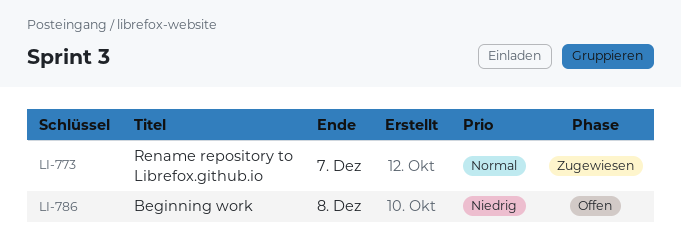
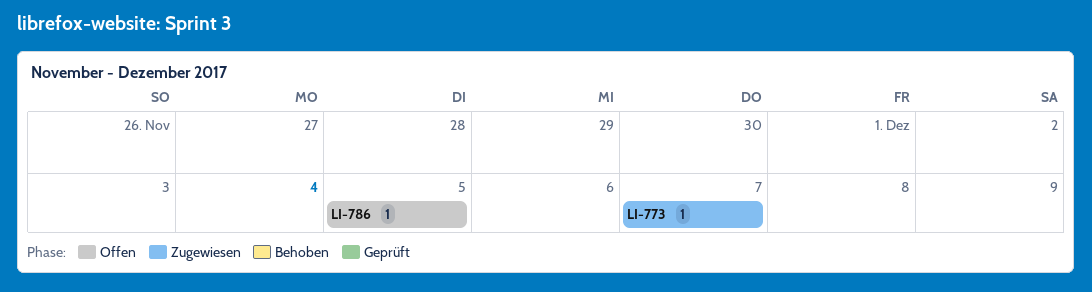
LI-786, due: Dec 8 -> Dec 5

